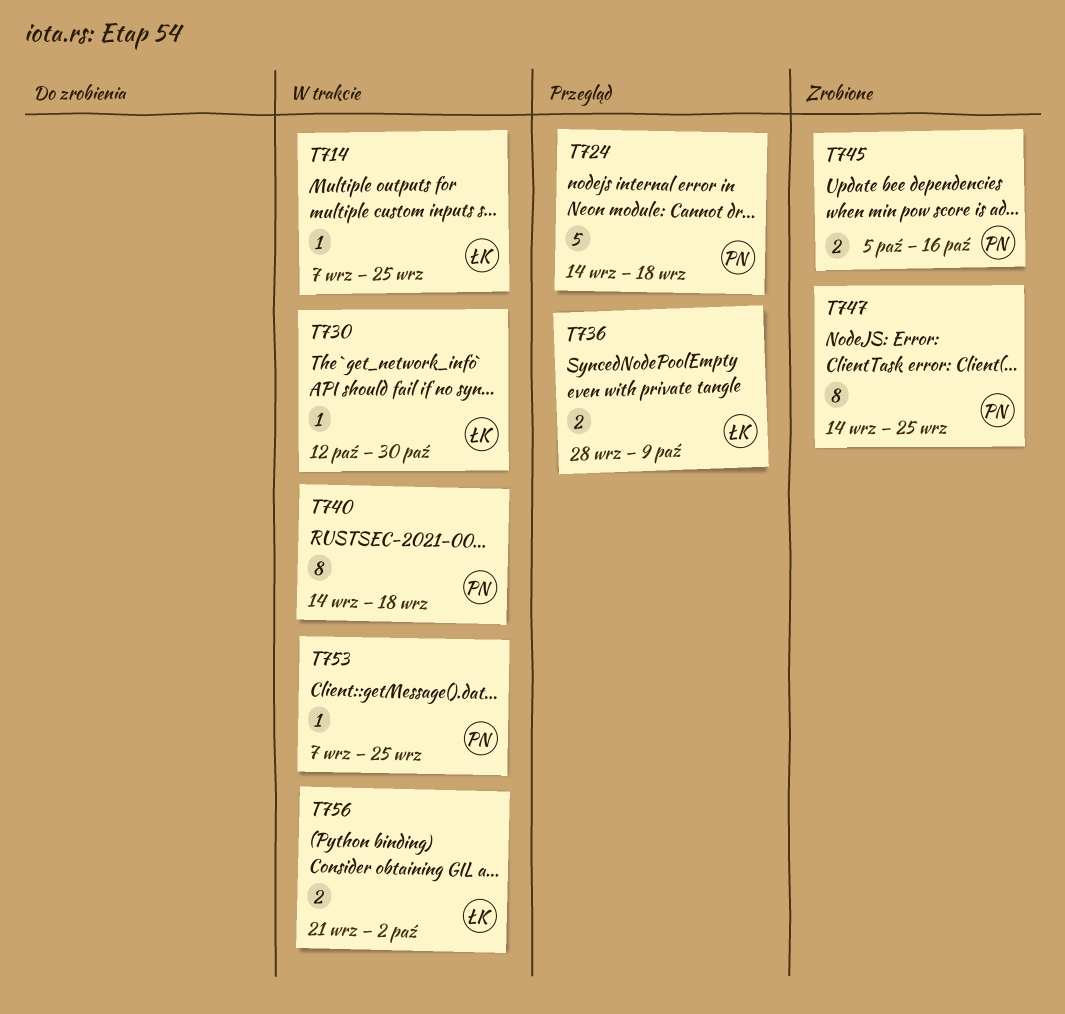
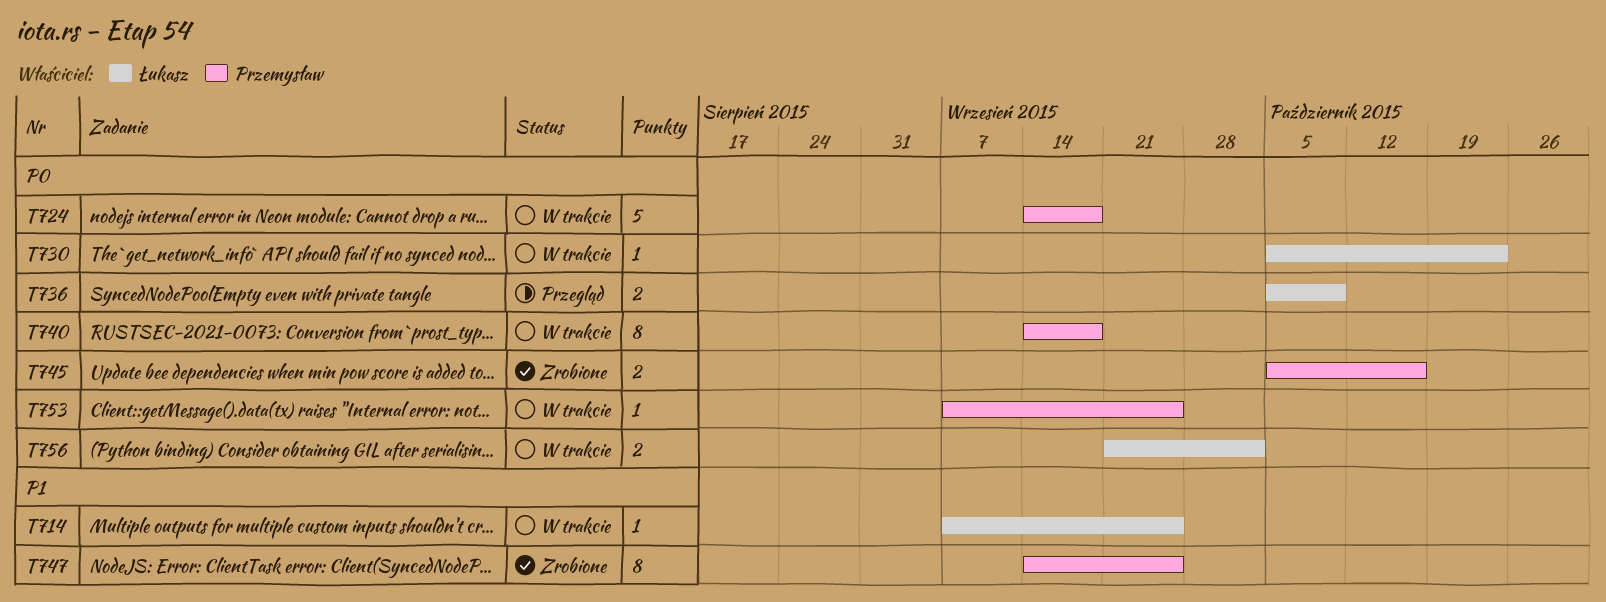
T724, status: Przegląd -> W trakcie
T730, start: Oct 12 -> Oct 5
T730, due: Oct 30 -> Oct 23
T736, start: Sep 28 -> Oct 5

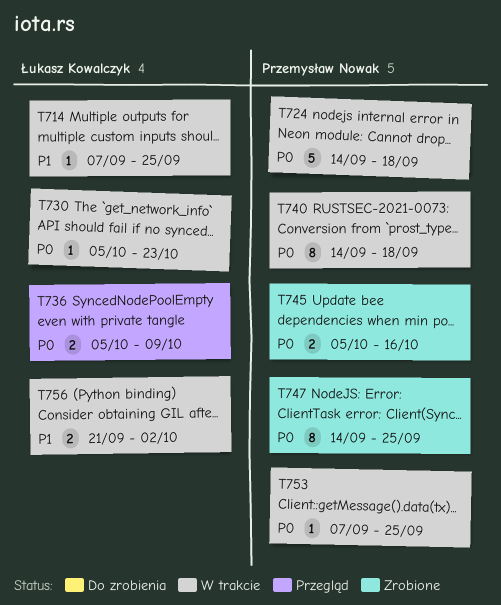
T747, priority: P1 -> P0
T756, priority: P0 -> P1

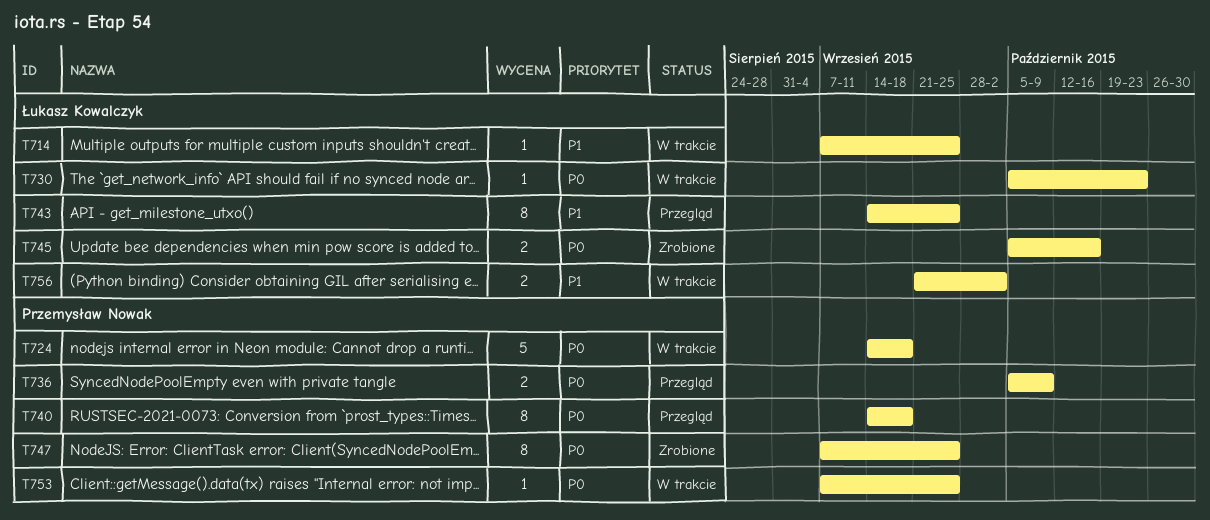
T736, owner: Łukasz Kowalczyk -> Przemysław Nowak
T740, status: W trakcie -> Przegląd
T743: none -> present
T745, owner: Przemysław Nowak -> Łukasz Kowalczyk
T747, start: Sep 14 -> Sep 7

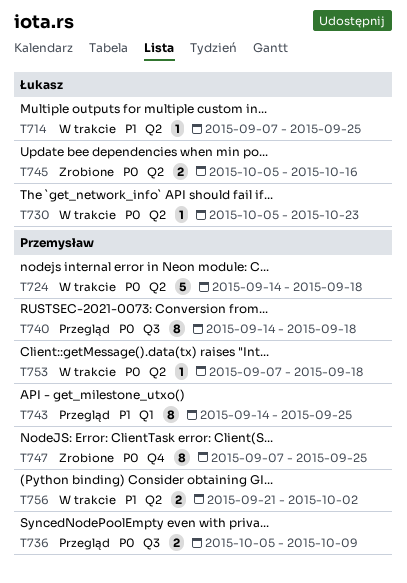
T743, owner: Łukasz Kowalczyk -> Przemysław Nowak
T753, due: Sep 25 -> Sep 18
T756, owner: Łukasz Kowalczyk -> Przemysław Nowak

